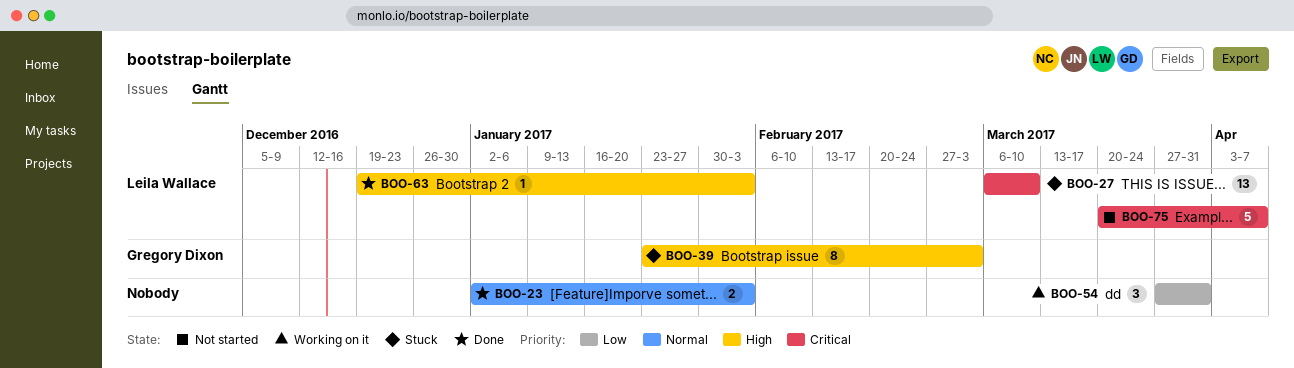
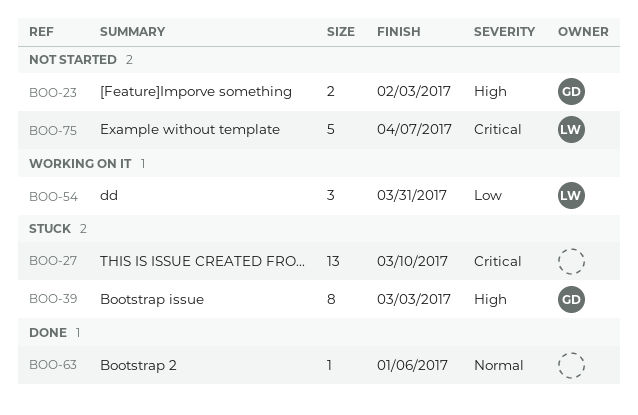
BOO-23, status: Done -> Not started
BOO-23, owner: none -> Gregory Dixon
BOO-23, priority: Normal -> High
BOO-27, owner: Leila Wallace -> none
BOO-54, owner: none -> Leila Wallace
BOO-63, owner: Leila Wallace -> none
BOO-63, priority: High -> Normal
BOO-63, due: Feb 3 -> Jan 6

